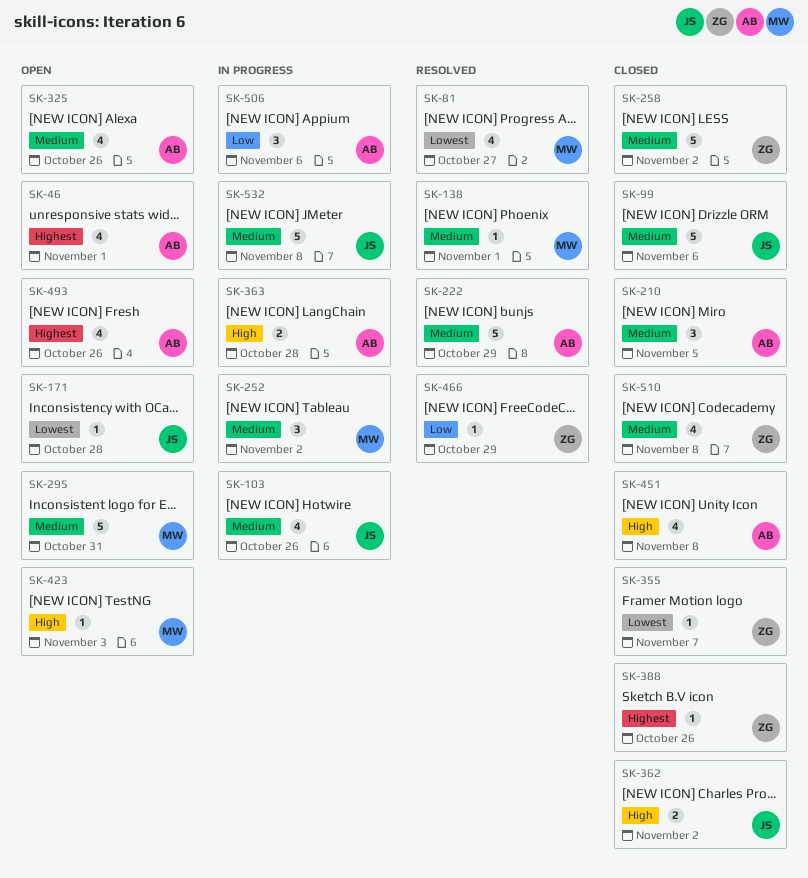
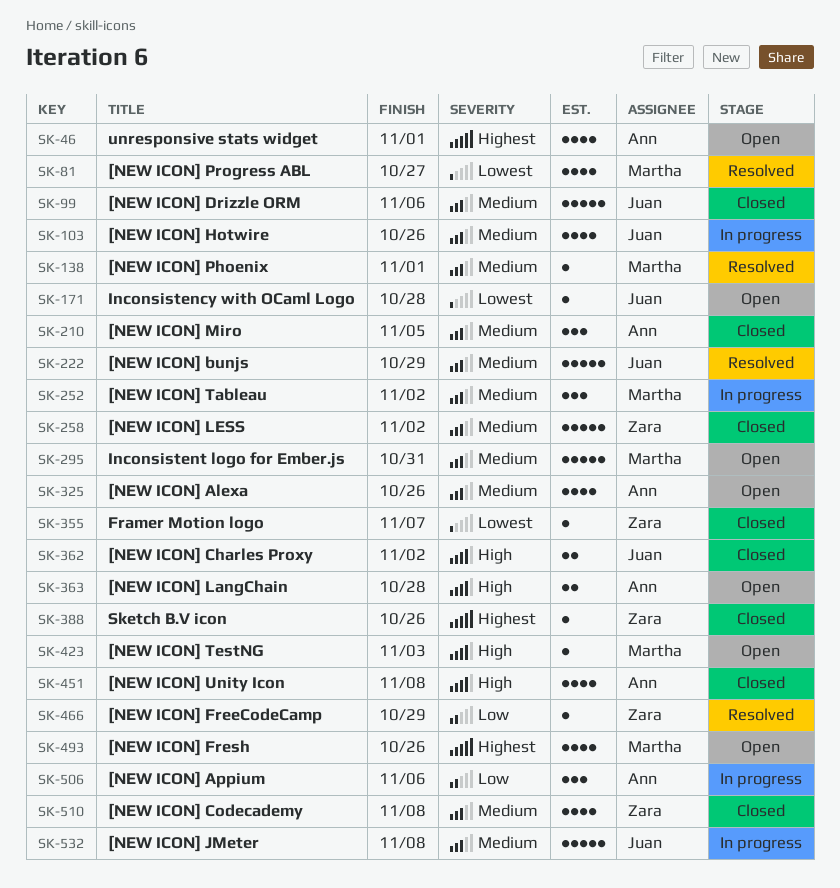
SK-222, owner: Ann -> Juan
SK-363, status: In progress -> Open
SK-493, owner: Ann -> Martha

